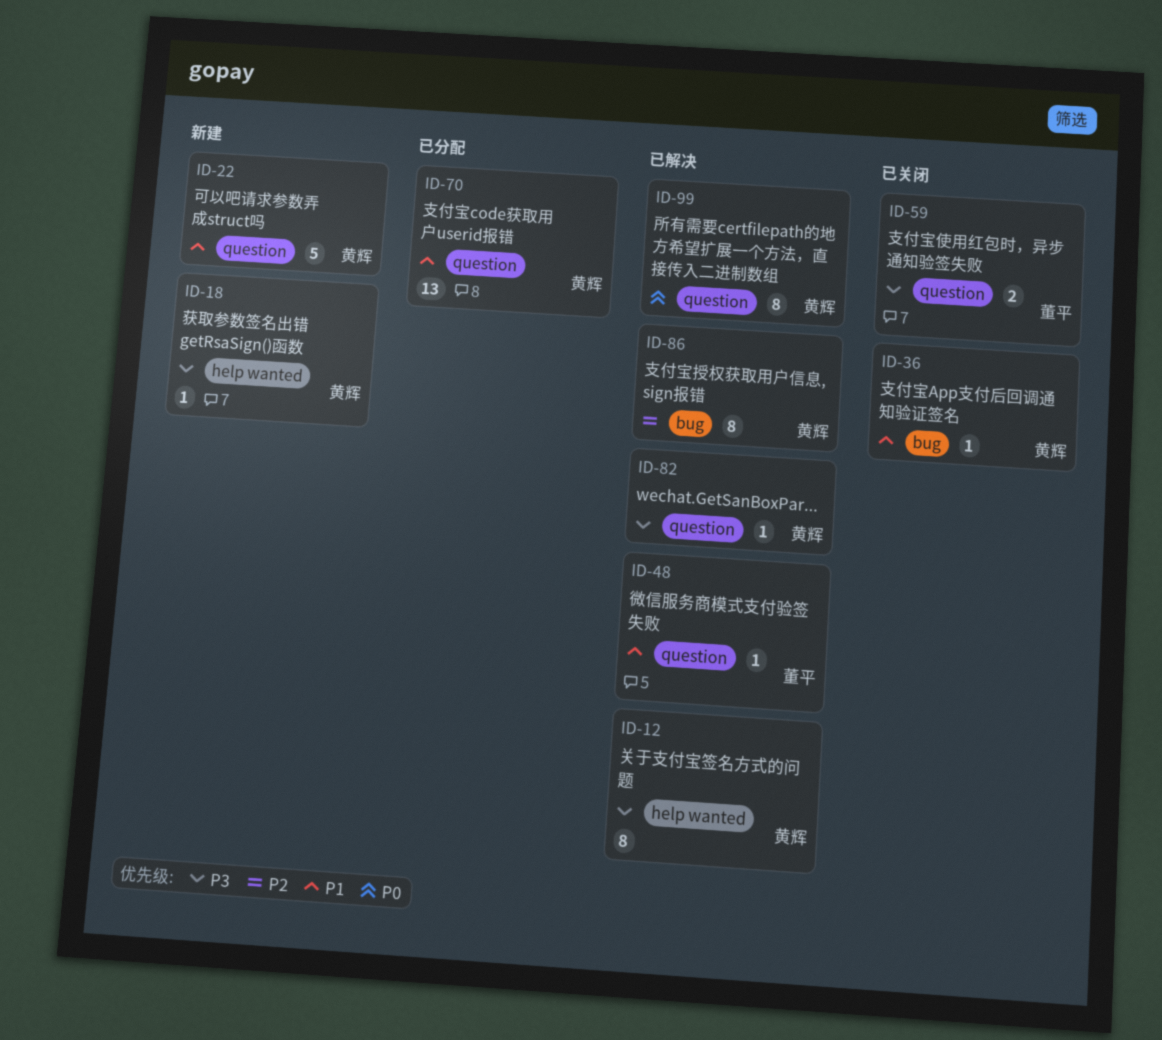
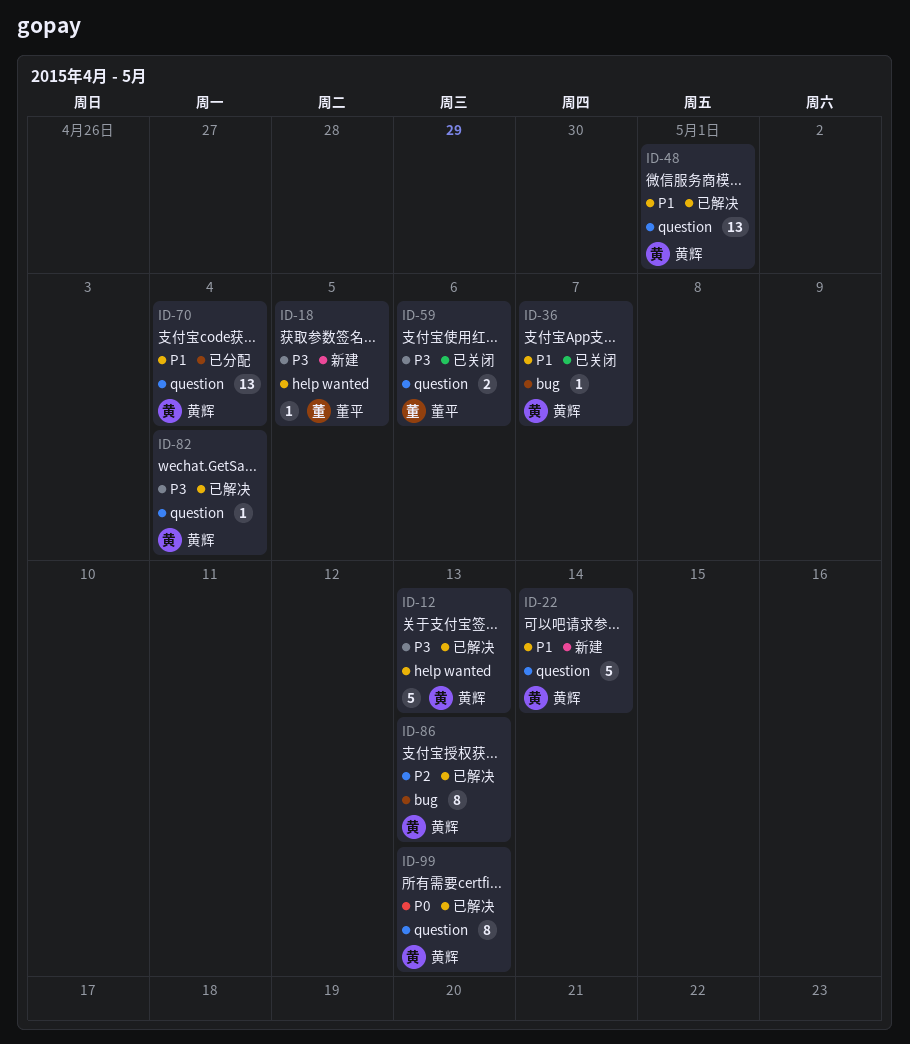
ID-12, estimate: 8 -> 5
ID-18, owner: 黄辉 -> 董平
ID-48, owner: 董平 -> 黄辉
ID-48, estimate: 1 -> 13

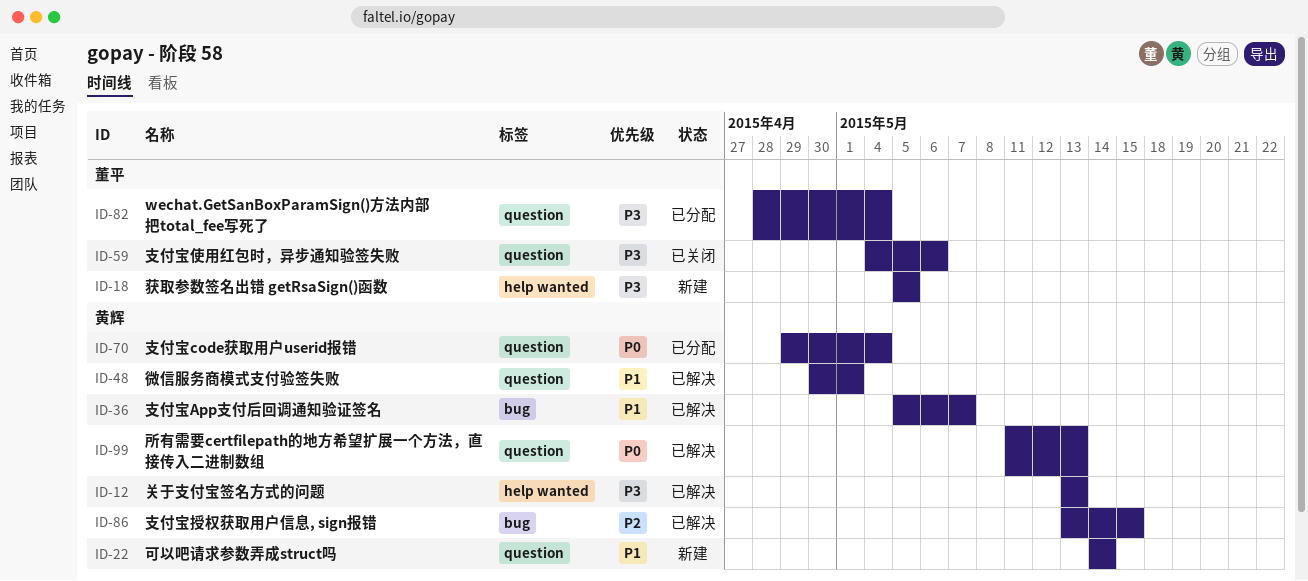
ID-36, status: 已关闭 -> 已解决
ID-70, priority: P1 -> P0
ID-82, status: 已解决 -> 已分配
ID-82, owner: 黄辉 -> 董平
ID-86, due: May 13 -> May 15

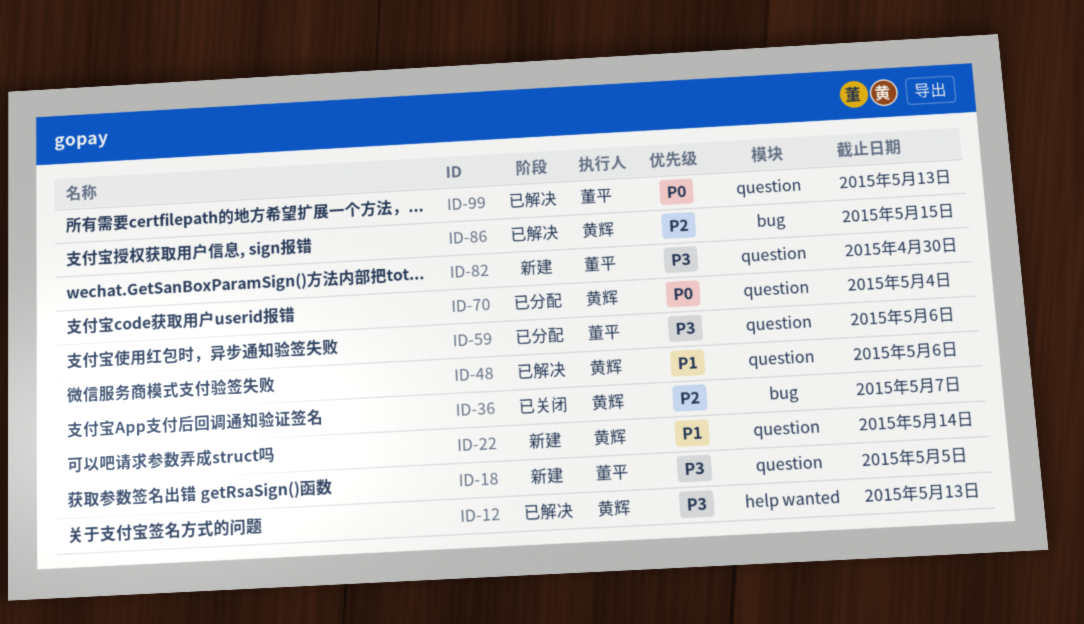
ID-18, label: help wanted -> question
ID-36, status: 已解决 -> 已关闭
ID-36, priority: P1 -> P2
ID-48, due: May 1 -> May 6
ID-59, status: 已关闭 -> 已分配
ID-82, status: 已分配 -> 新建
ID-82, due: May 4 -> Apr 30
ID-99, owner: 黄辉 -> 董平

